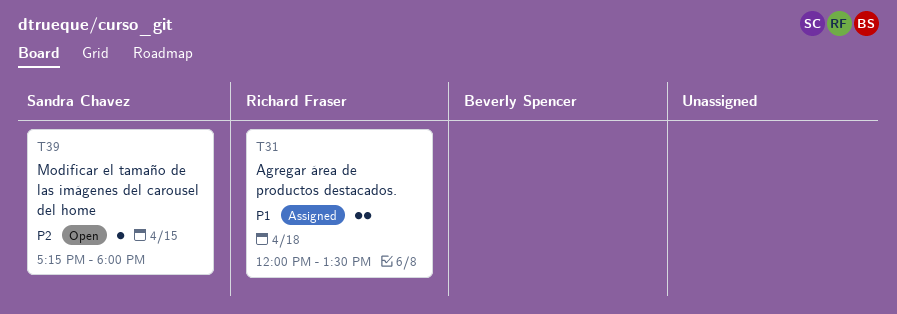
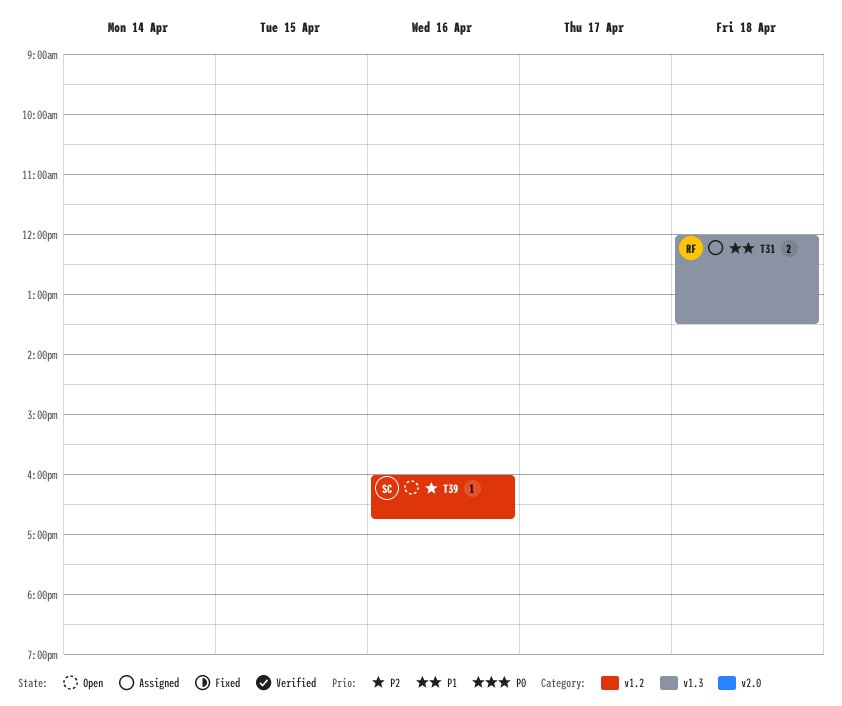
T39, day: Apr 15 -> Apr 16
T39, begins: 17:15 -> 16:00
T39, ends: 18:00 -> 16:45

